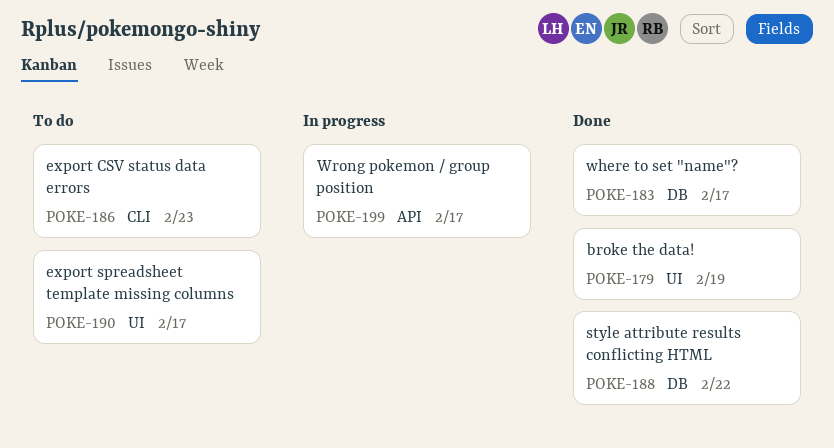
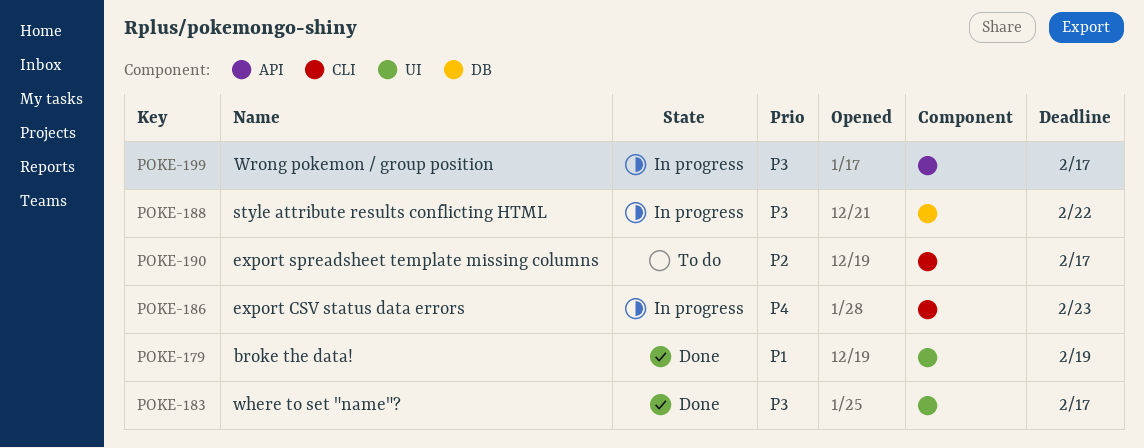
POKE-183, label: DB -> UI
POKE-186, status: To do -> In progress
POKE-188, status: Done -> In progress
POKE-190, label: UI -> CLI

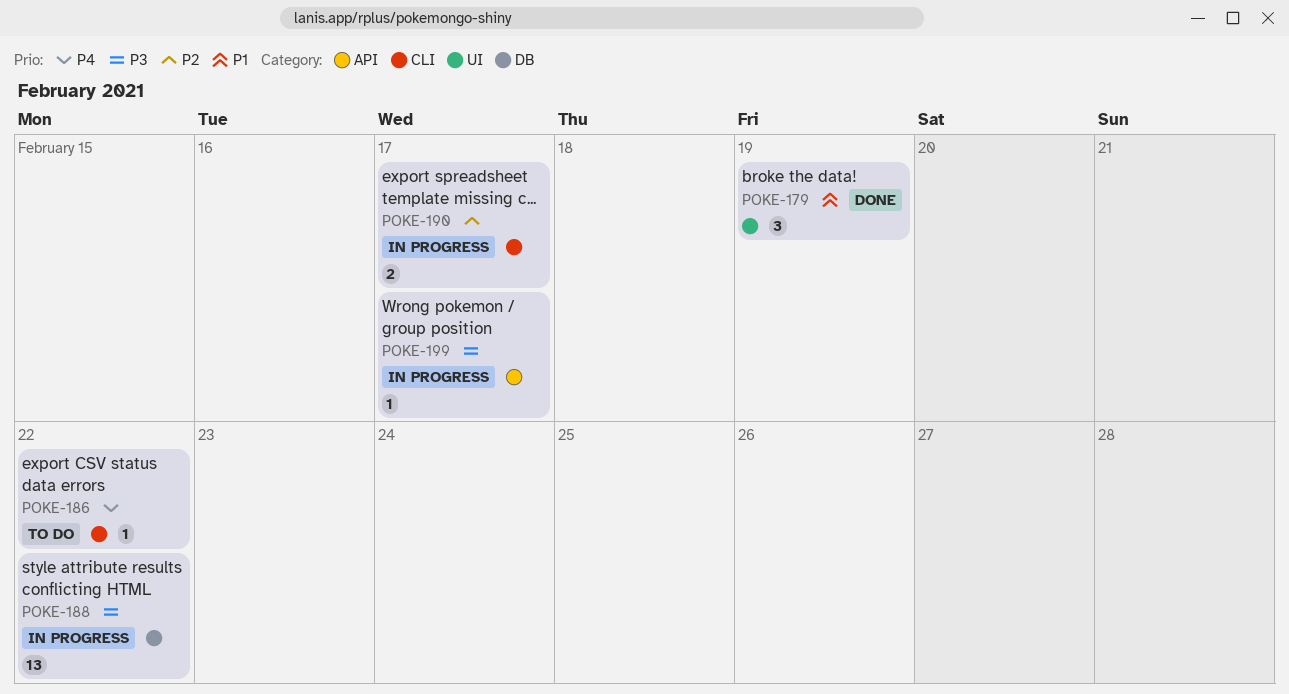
POKE-183: present -> none
POKE-186, status: In progress -> To do
POKE-186, due: Feb 23 -> Feb 22
POKE-190, status: To do -> In progress

